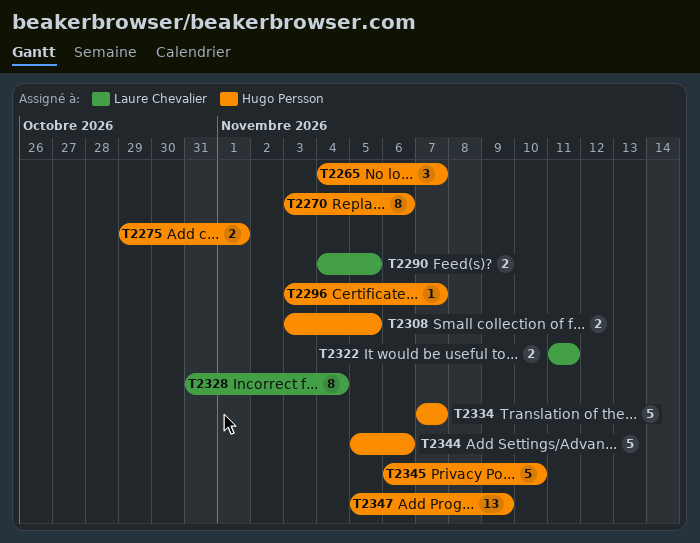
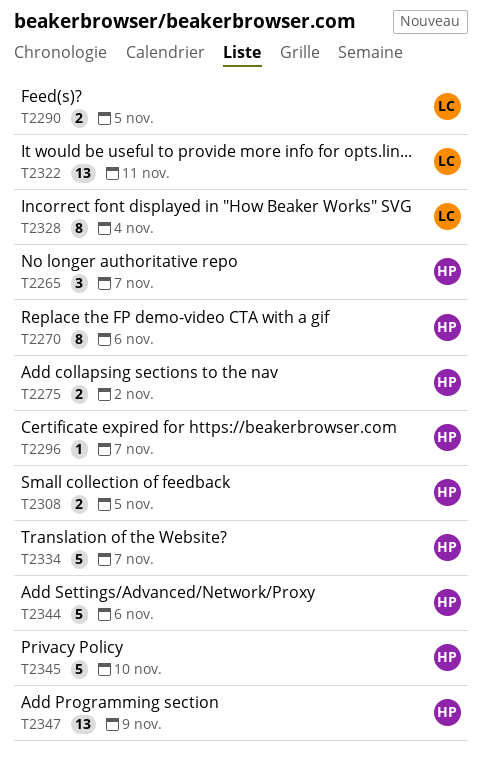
T2275, due: Nov 1 -> Nov 2
T2322, estimate: 2 -> 13

